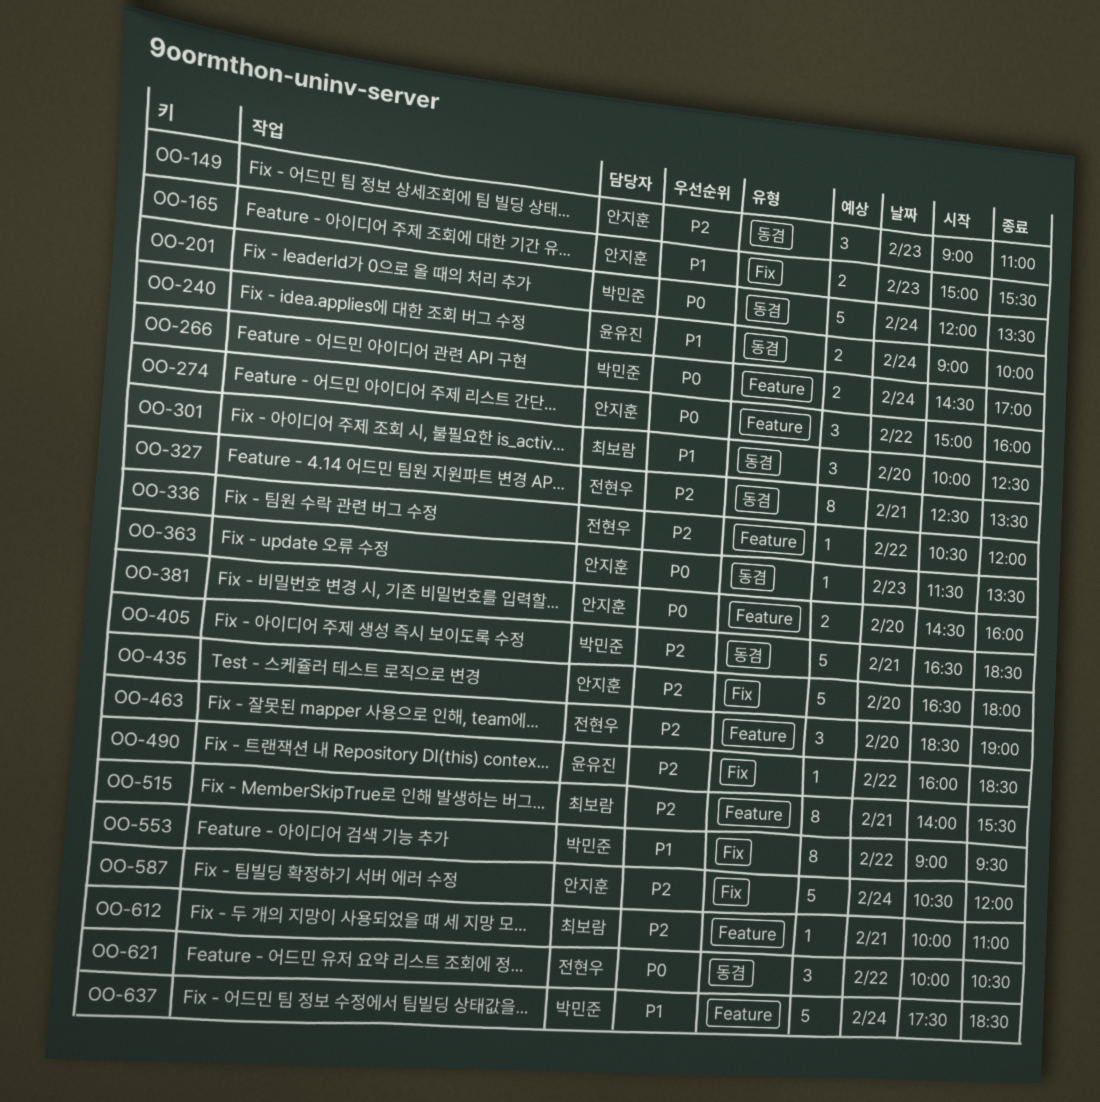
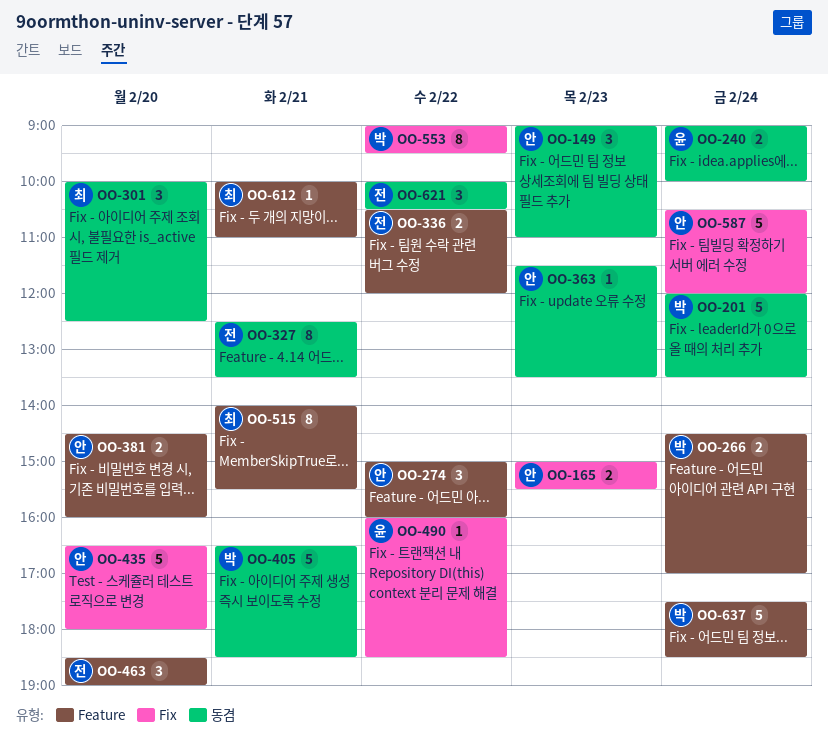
OO-336, estimate: 1 -> 2

